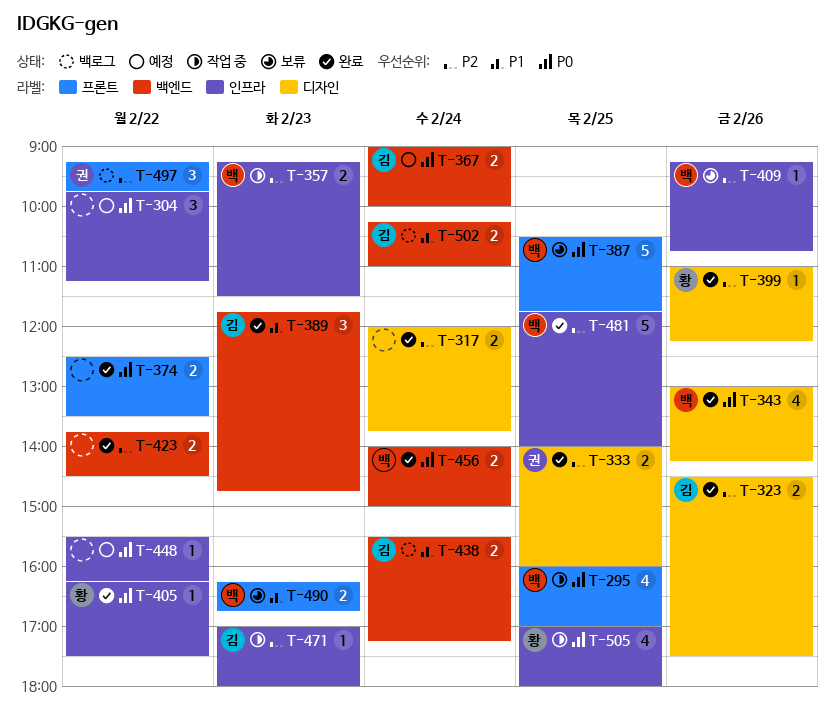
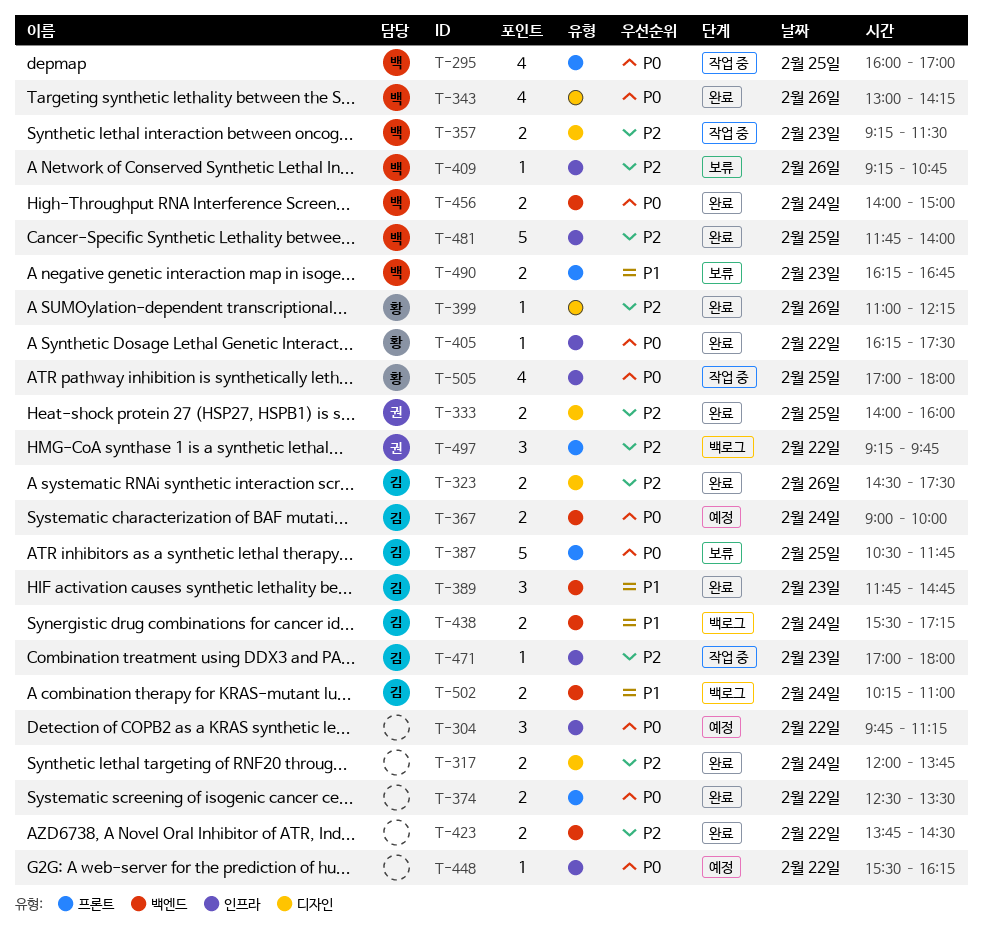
T-357, label: 인프라 -> 디자인
T-387, owner: 백 -> 김

